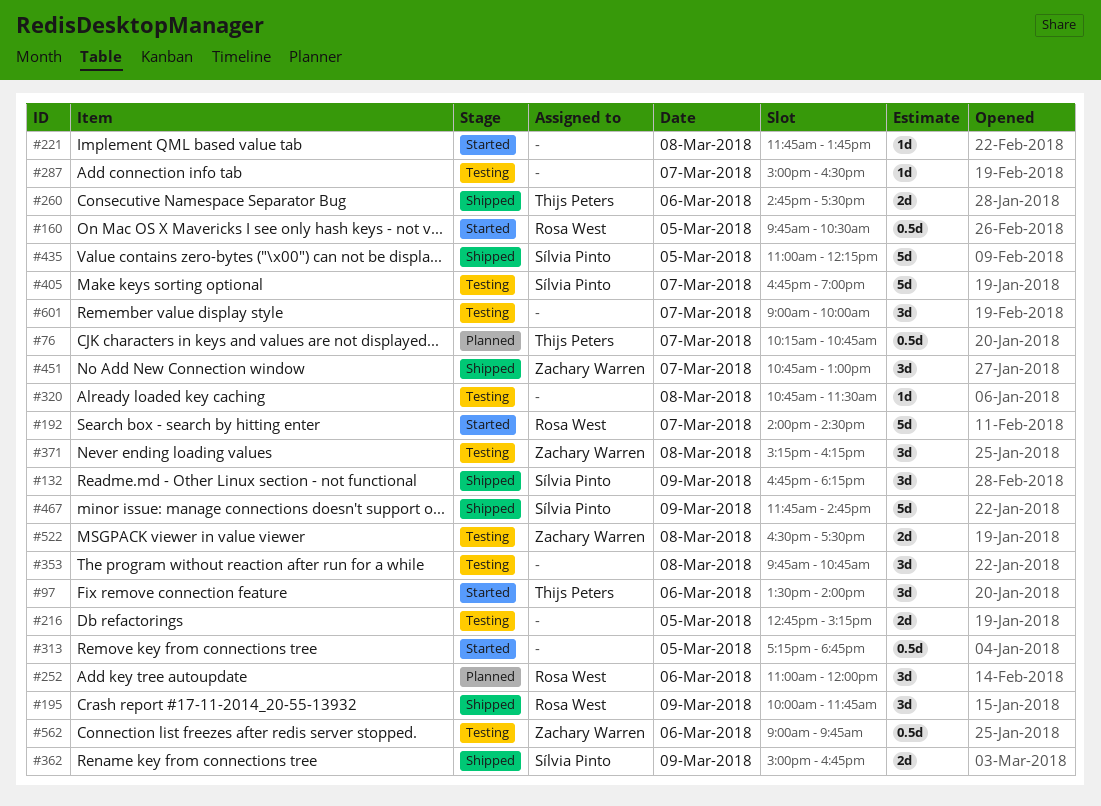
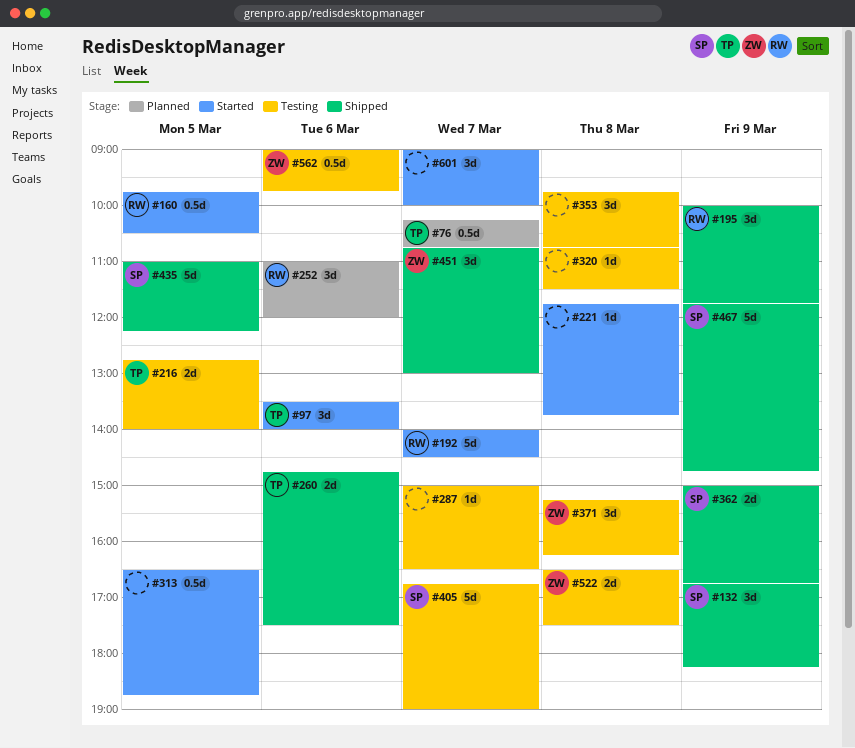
#216, owner: none -> Thijs Peters
#216, ends: 15:15 -> 14:00
#313, begins: 17:15 -> 16:30
#601, status: Testing -> Started

